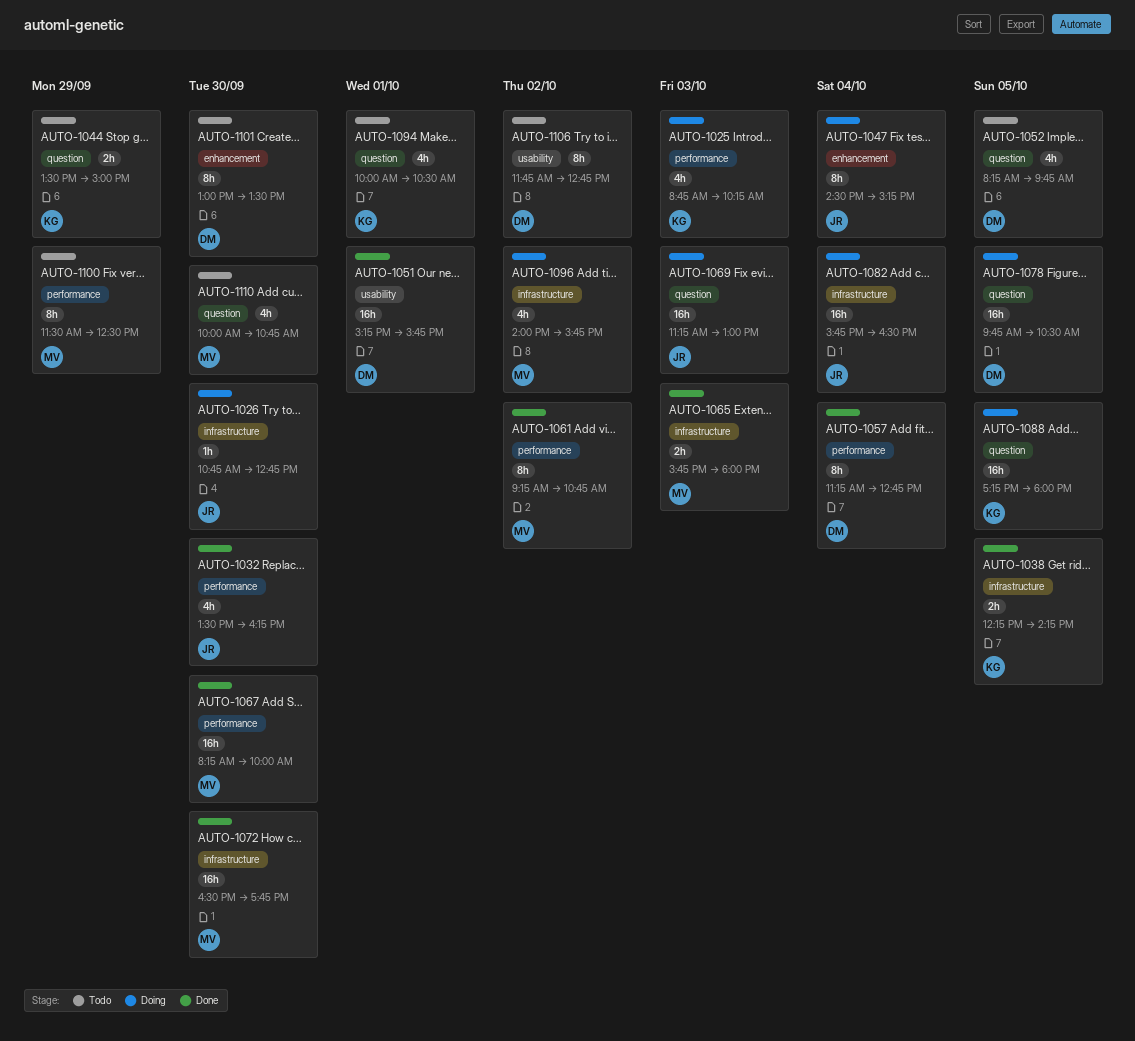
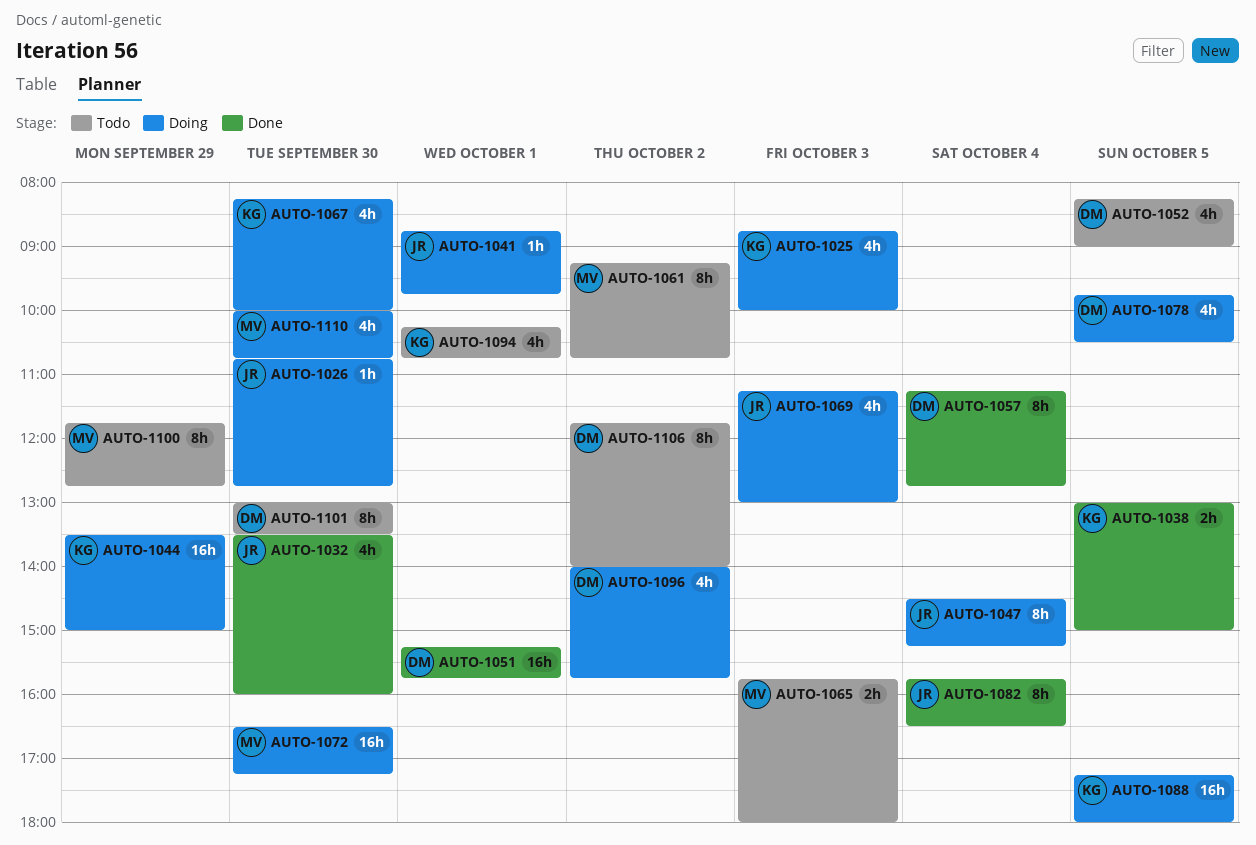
AUTO-1025, ends: 10:15 -> 10:00
AUTO-1032, ends: 16:15 -> 16:00
AUTO-1038, begins: 12:15 -> 13:00
AUTO-1038, ends: 14:15 -> 15:00
AUTO-1041: none -> present
AUTO-1044, status: Todo -> Doing
AUTO-1044, estimate: 2h -> 16h
AUTO-1052, ends: 09:45 -> 09:00
AUTO-1061, status: Done -> Todo
AUTO-1065, status: Done -> Todo
AUTO-1067, status: Done -> Doing
AUTO-1067, owner: MV -> KG
AUTO-1067, estimate: 16h -> 4h
AUTO-1069, estimate: 16h -> 4h
AUTO-1072, status: Done -> Doing
AUTO-1072, ends: 17:45 -> 17:15
AUTO-1078, estimate: 16h -> 4h
AUTO-1082, status: Doing -> Done
AUTO-1082, estimate: 16h -> 8h
AUTO-1094, begins: 10:00 -> 10:15
AUTO-1094, ends: 10:30 -> 10:45
AUTO-1096, owner: MV -> DM
AUTO-1100, begins: 11:30 -> 11:45
AUTO-1100, ends: 12:30 -> 12:45
AUTO-1106, ends: 12:45 -> 14:00
AUTO-1110, status: Todo -> Doing

